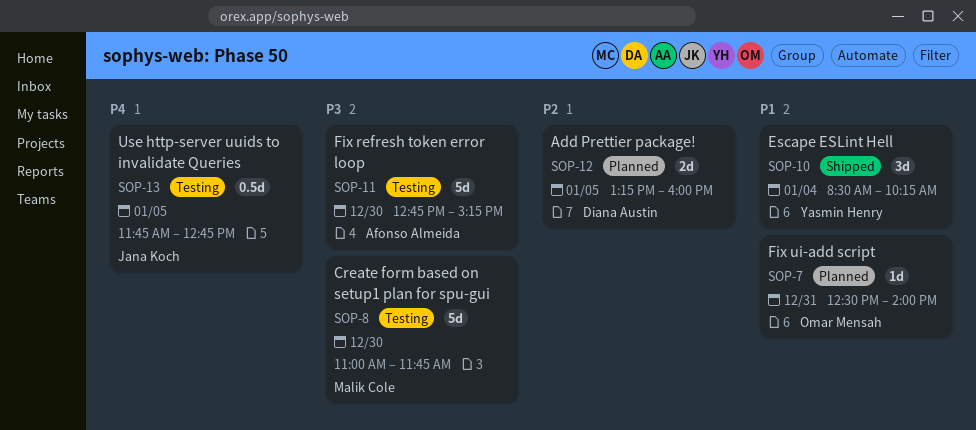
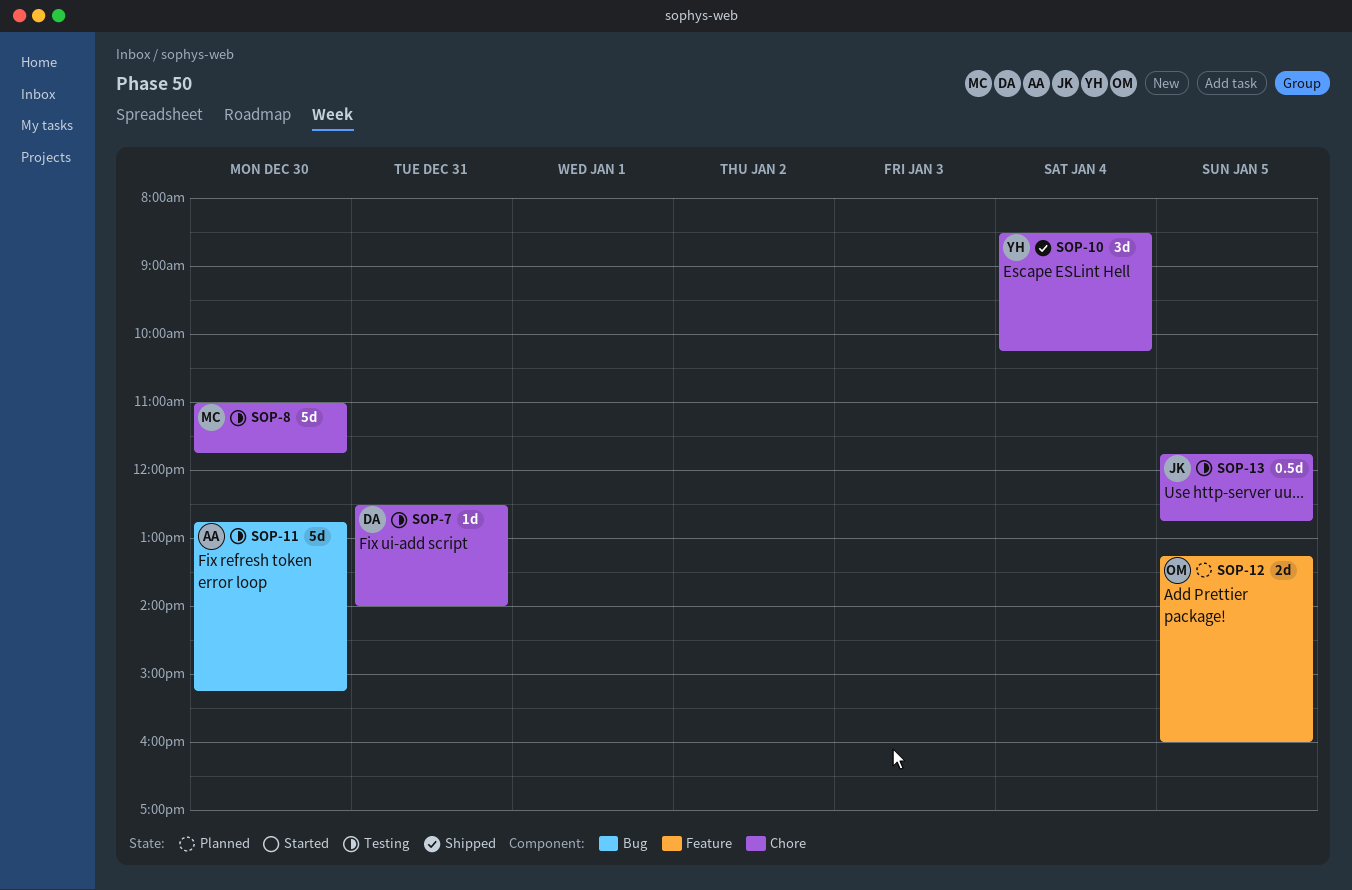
SOP-7, status: Planned -> Testing
SOP-7, owner: Omar Mensah -> Diana Austin
SOP-12, owner: Diana Austin -> Omar Mensah

